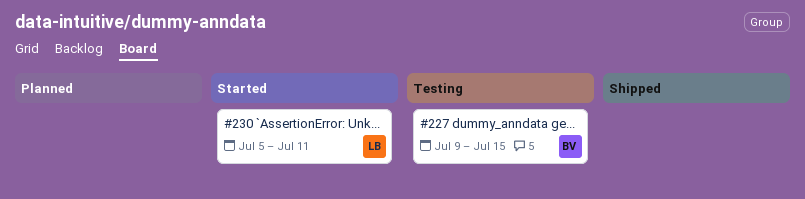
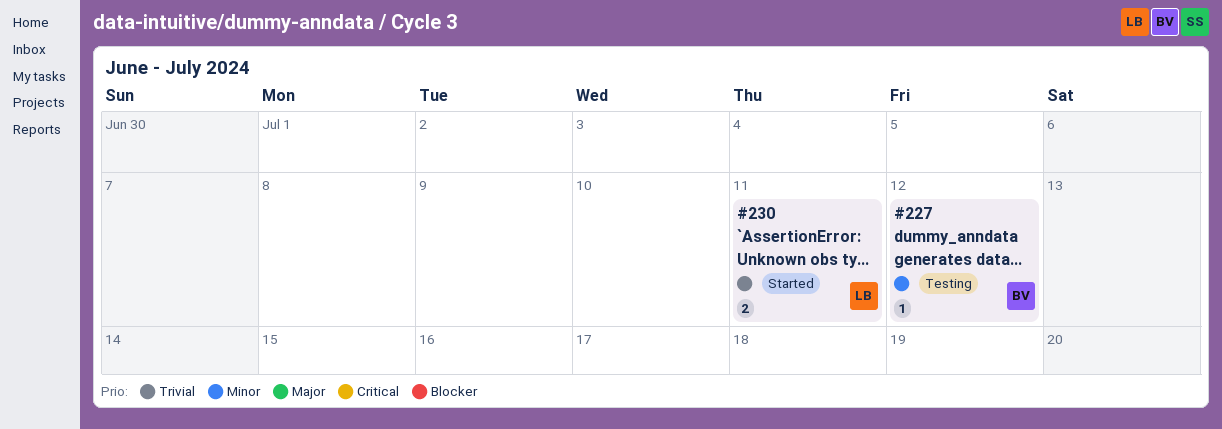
#227, due: Jul 15 -> Jul 12

